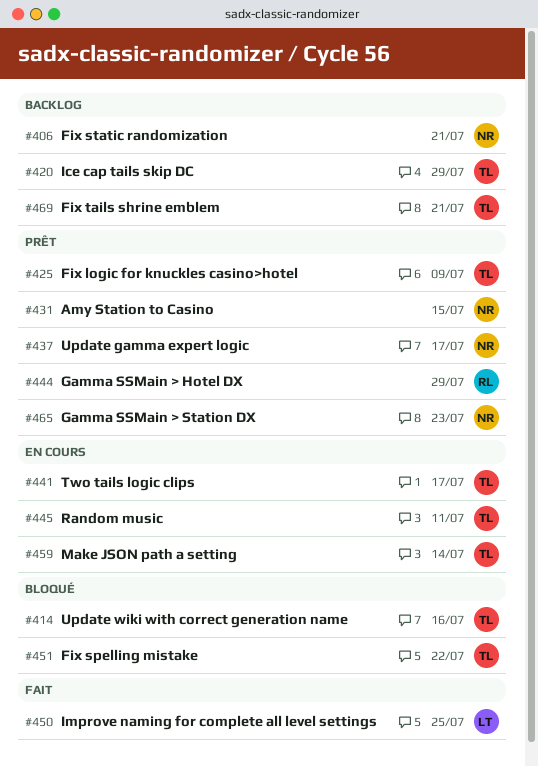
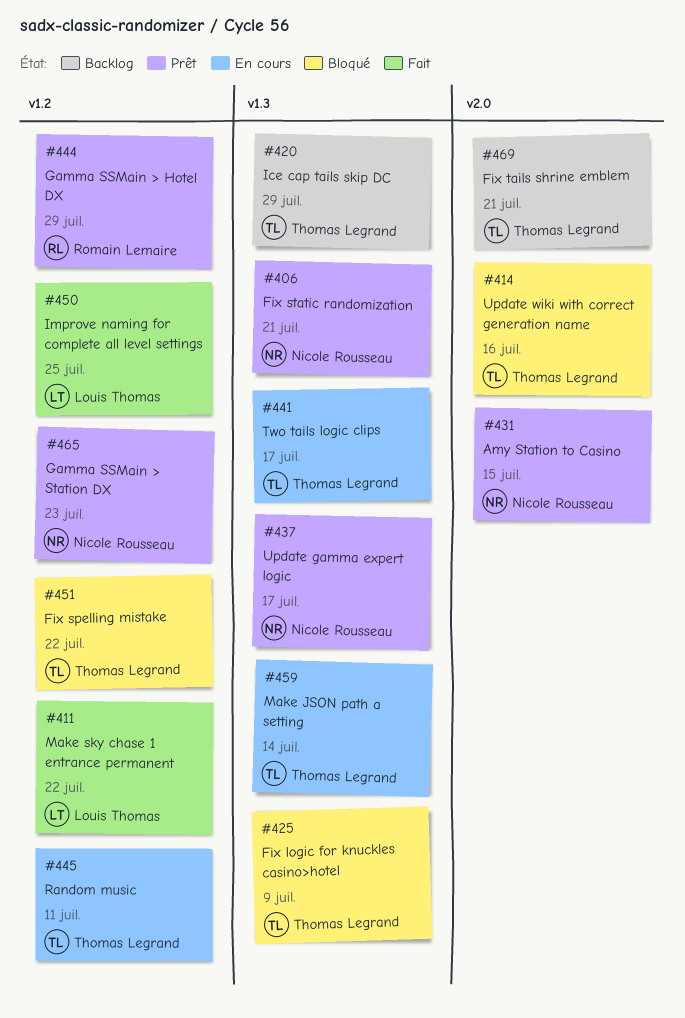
#406, status: Backlog -> Prêt
#411: none -> present
#425, status: Prêt -> Bloqué

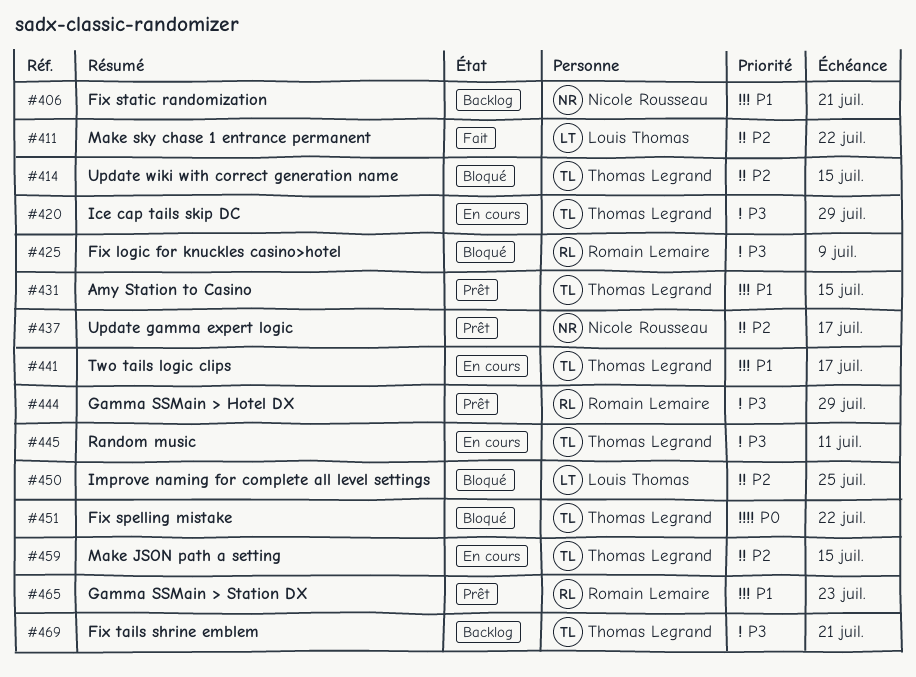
#406, status: Prêt -> Backlog
#414, due: Jul 16 -> Jul 15
#420, status: Backlog -> En cours
#425, owner: Thomas Legrand -> Romain Lemaire
#431, owner: Nicole Rousseau -> Thomas Legrand
#450, status: Fait -> Bloqué
#459, due: Jul 14 -> Jul 15
#465, owner: Nicole Rousseau -> Romain Lemaire

